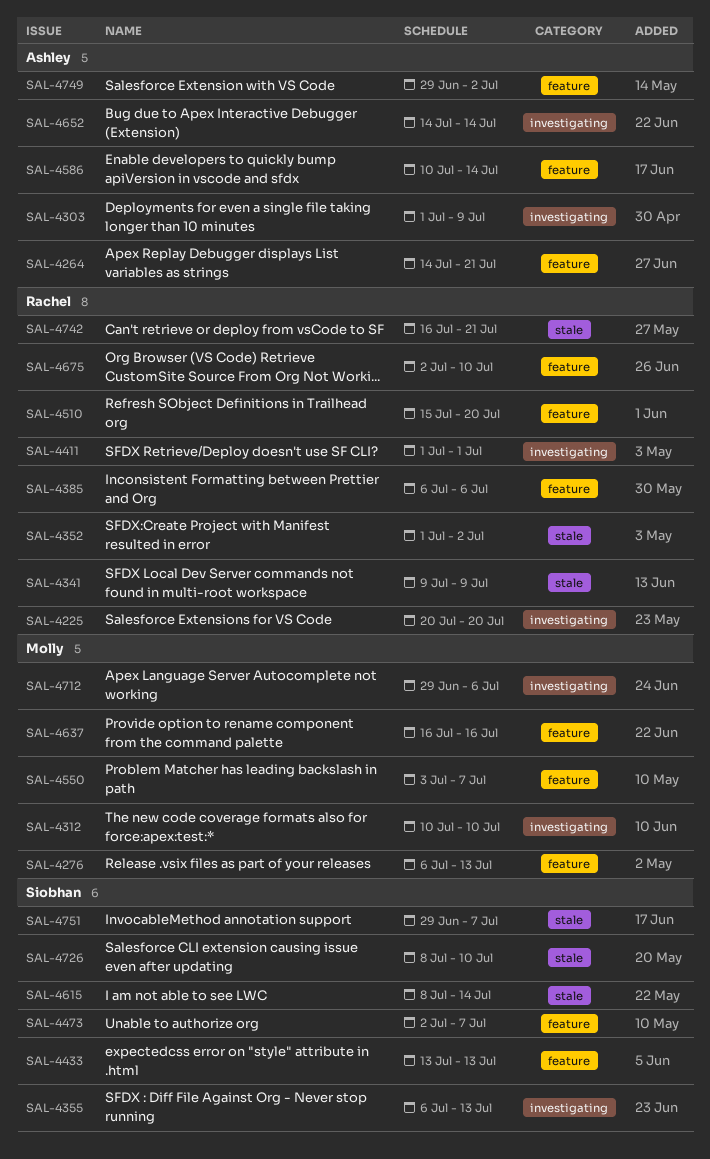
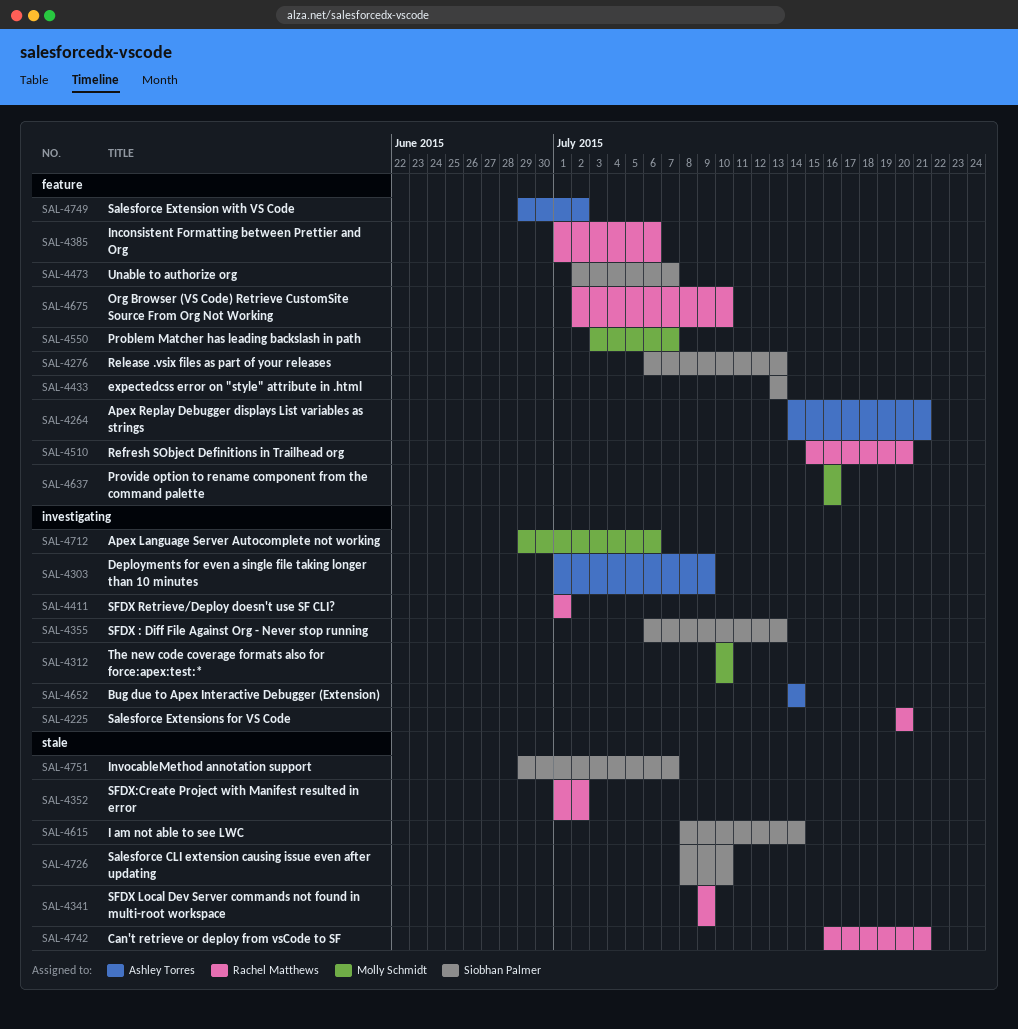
SAL-4276, owner: Molly Schmidt -> Siobhan Palmer
SAL-4385, start: Jul 6 -> Jul 1
SAL-4586: present -> none

